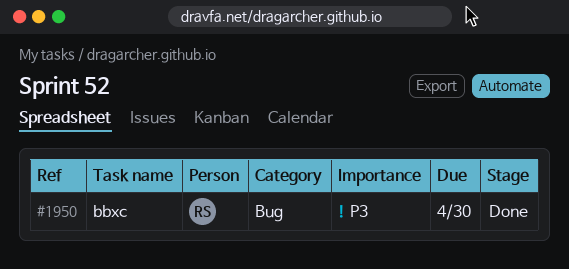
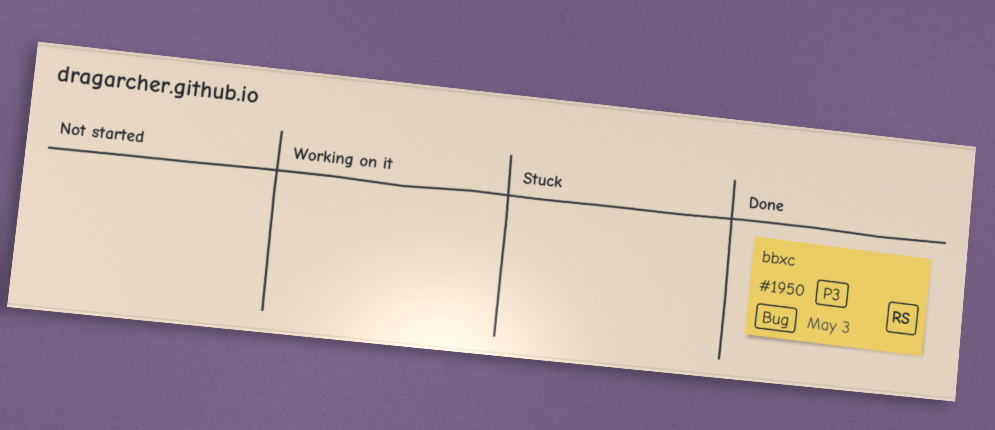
#1950, due: Apr 30 -> May 3

